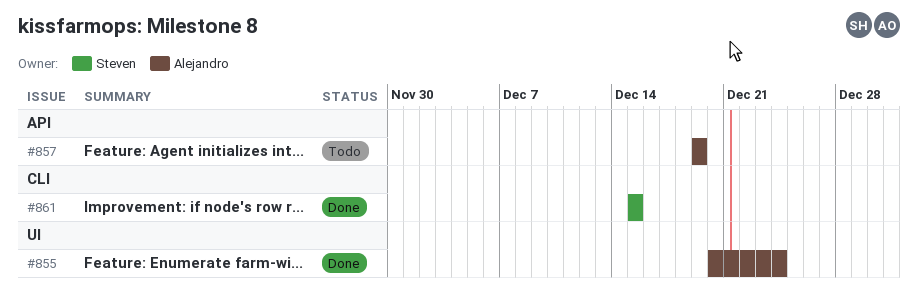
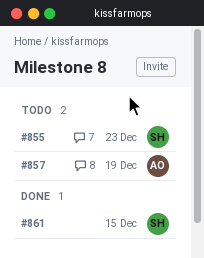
#855, status: Done -> Todo
#855, owner: Alejandro -> Steven
#855, due: Dec 24 -> Dec 23

